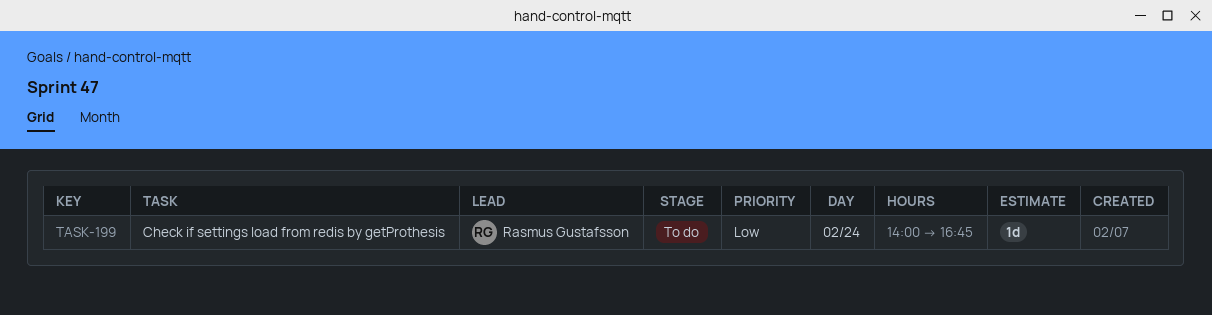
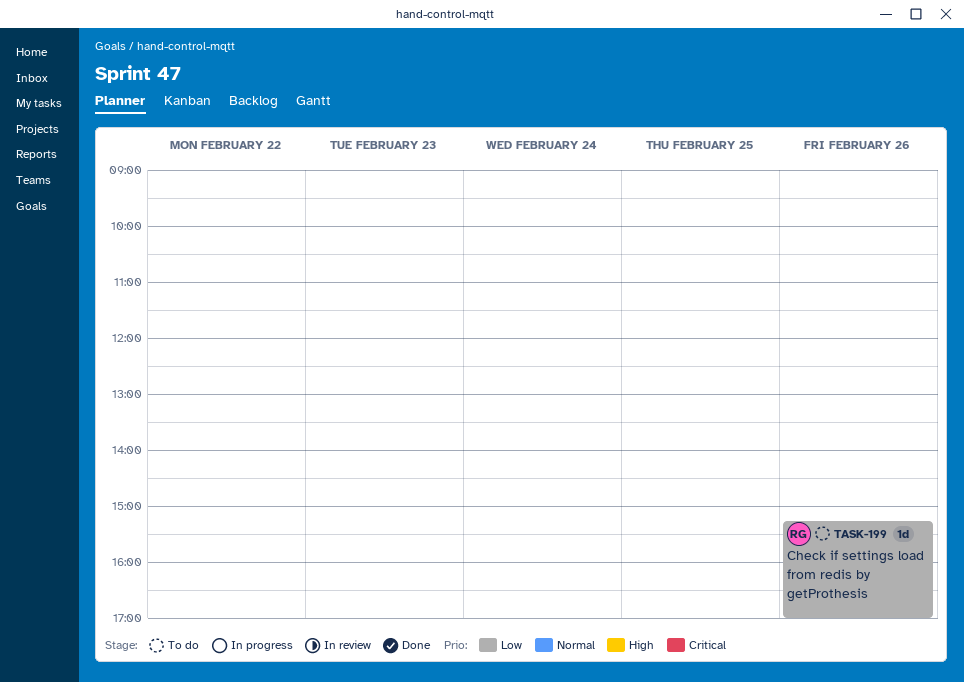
TASK-199, day: Feb 24 -> Feb 26
TASK-199, begins: 14:00 -> 15:15
TASK-199, ends: 16:45 -> 17:00

